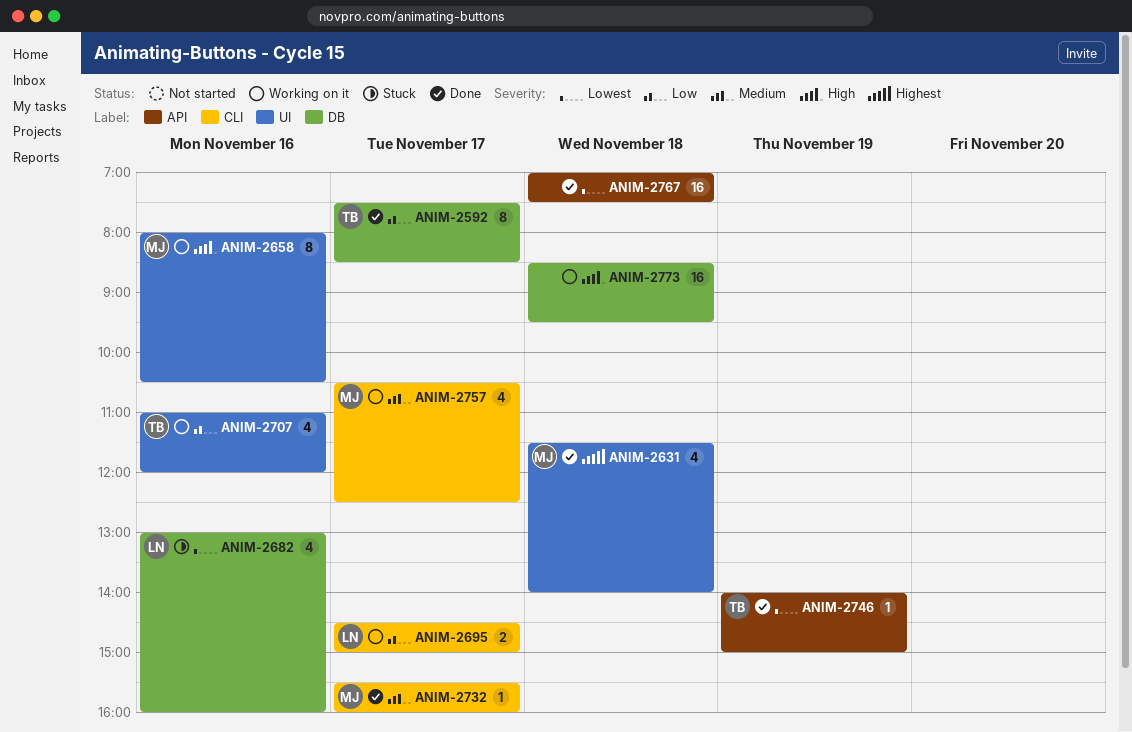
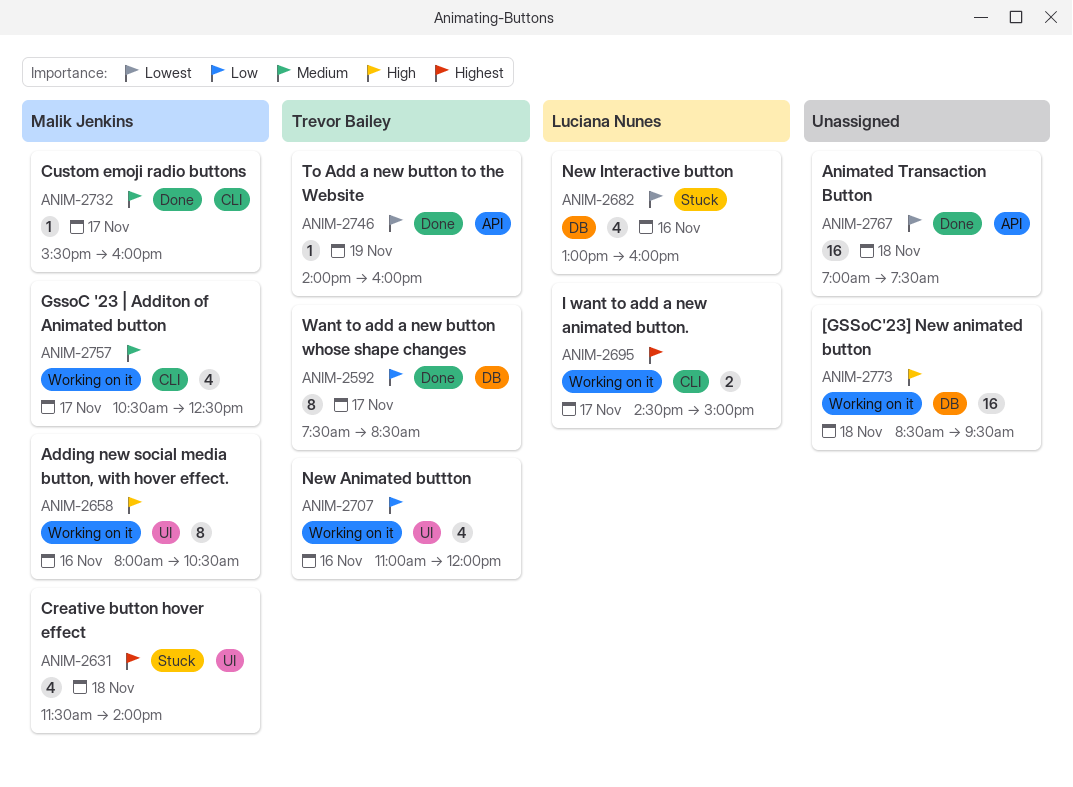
ANIM-2631, status: Done -> Stuck
ANIM-2695, priority: Low -> Highest
ANIM-2746, ends: 15:00 -> 16:00

